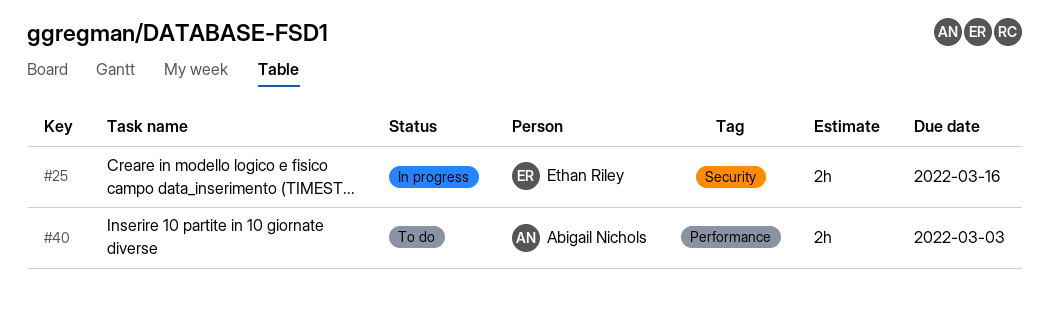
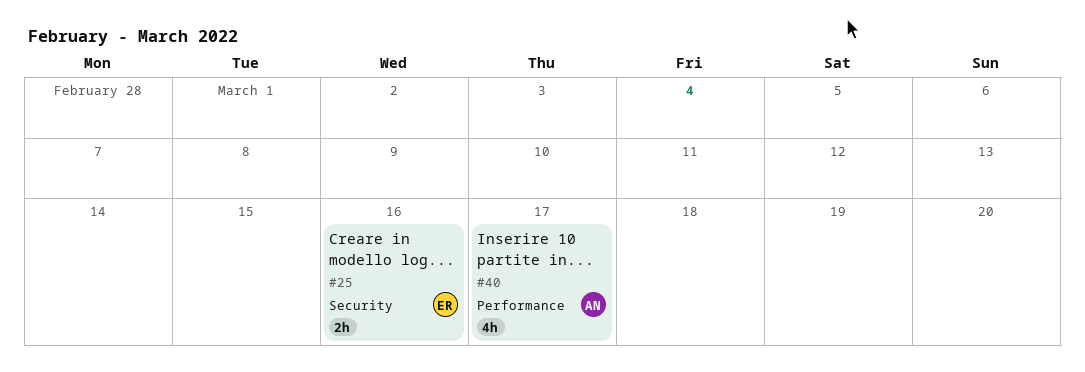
#40, estimate: 2h -> 4h
#40, due: Mar 3 -> Mar 17

